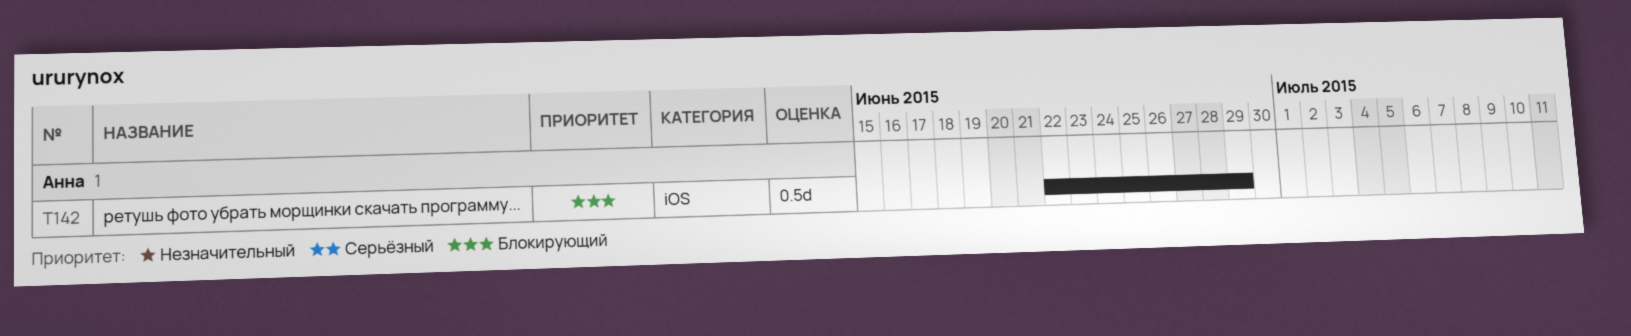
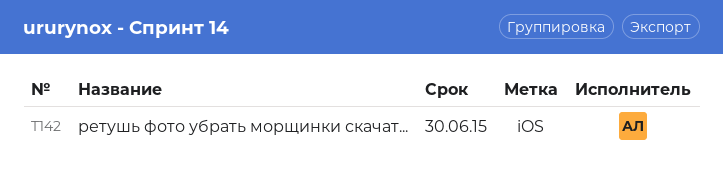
T142, due: Jun 29 -> Jun 30

